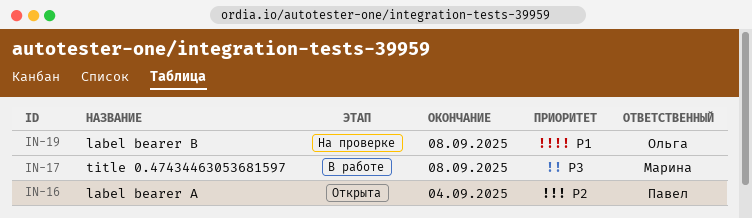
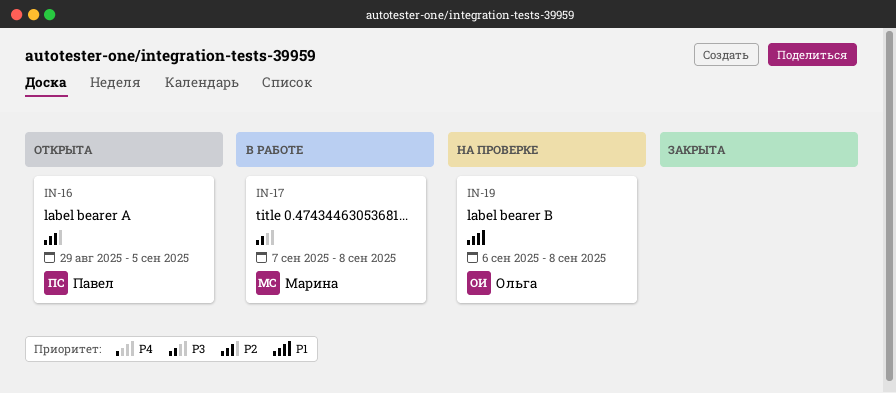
IN-16, due: Sep 4 -> Sep 5

